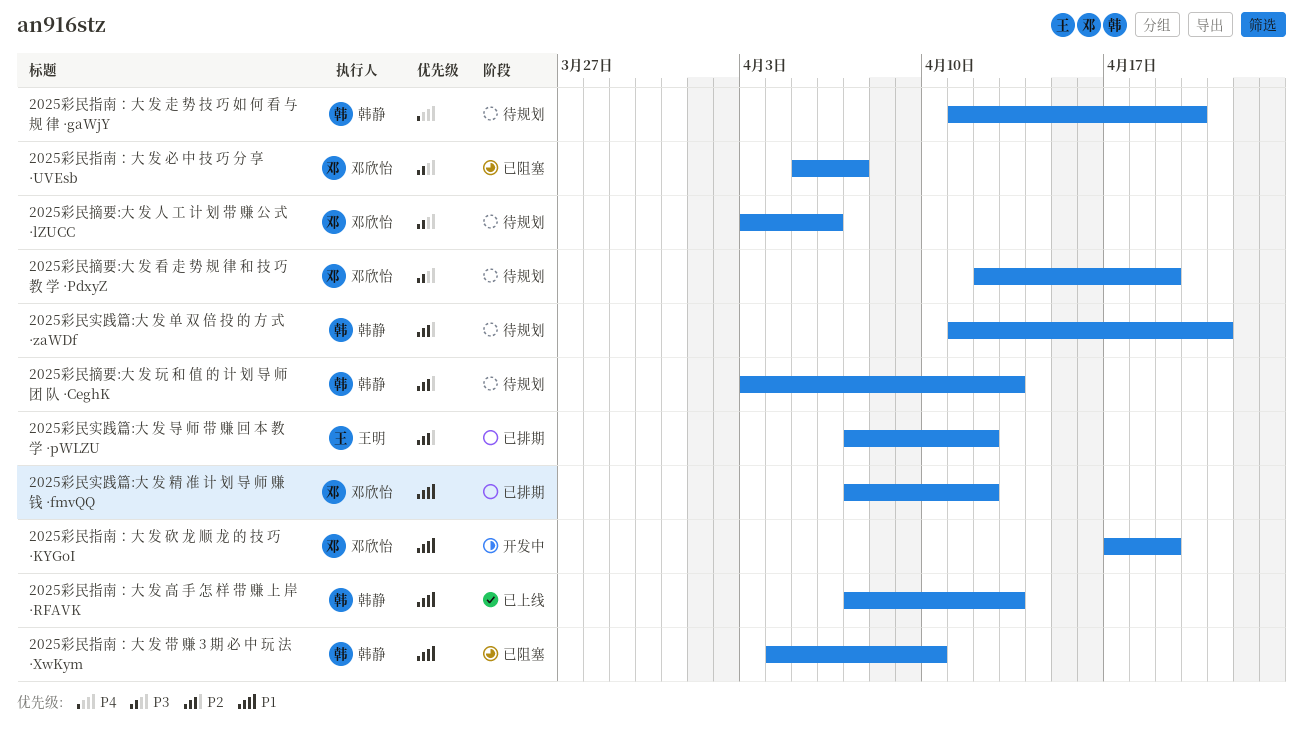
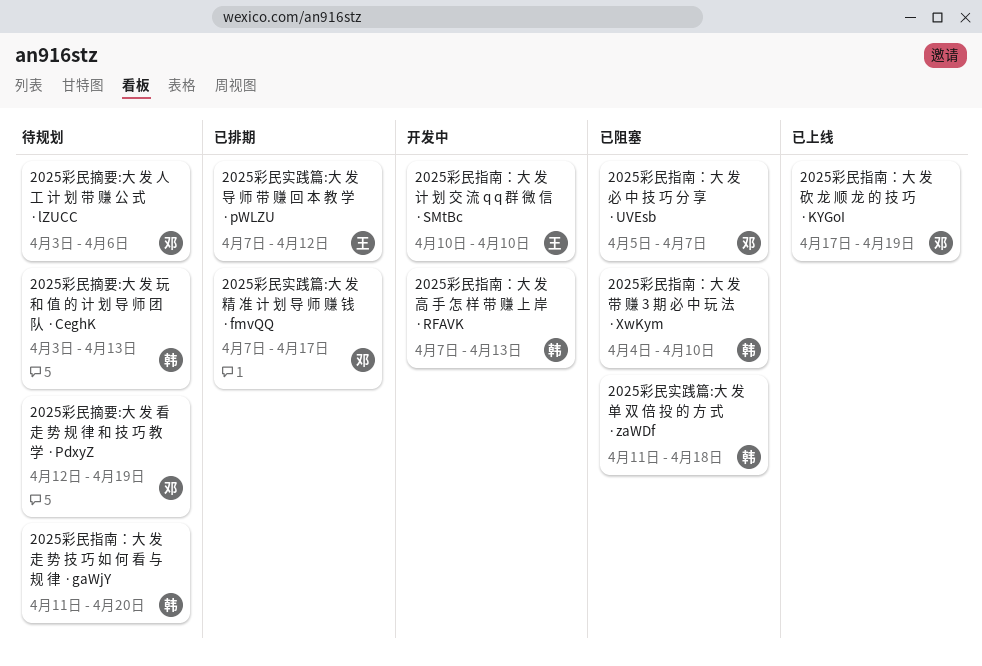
2025彩民实践篇:大 发 单 双 倍 投 的 方 式 ·zaWDf, status: 待规划 -> 已阻塞
2025彩民实践篇:大 发 单 双 倍 投 的 方 式 ·zaWDf, due: Apr 21 -> Apr 18
2025彩民实践篇:大 发 精 准 计 划 导 师 赚 钱 ·fmvQQ, due: Apr 12 -> Apr 17
2025彩民指南：大 发 砍 龙 顺 龙 的 技 巧 ·KYGoI, status: 开发中 -> 已上线
2025彩民指南：大 发 计 划 交 流 q q 群 微 信 ·SMtBc: none -> present
2025彩民指南：大 发 高 手 怎 样 带 赚 上 岸 ·RFAVK, status: 已上线 -> 开发中

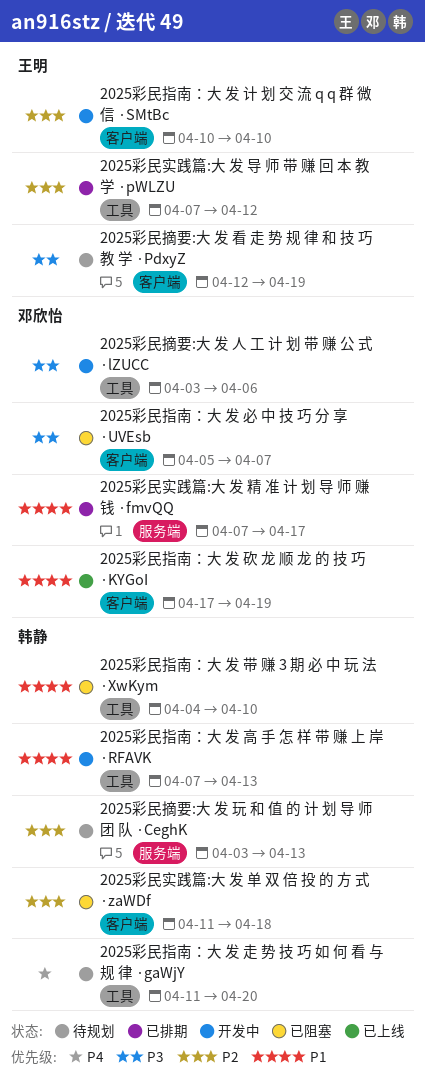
2025彩民摘要:大 发 人 工 计 划 带 赚 公 式 ·lZUCC, status: 待规划 -> 开发中
2025彩民摘要:大 发 看 走 势 规 律 和 技 巧 教 学 ·PdxyZ, owner: 邓欣怡 -> 王明

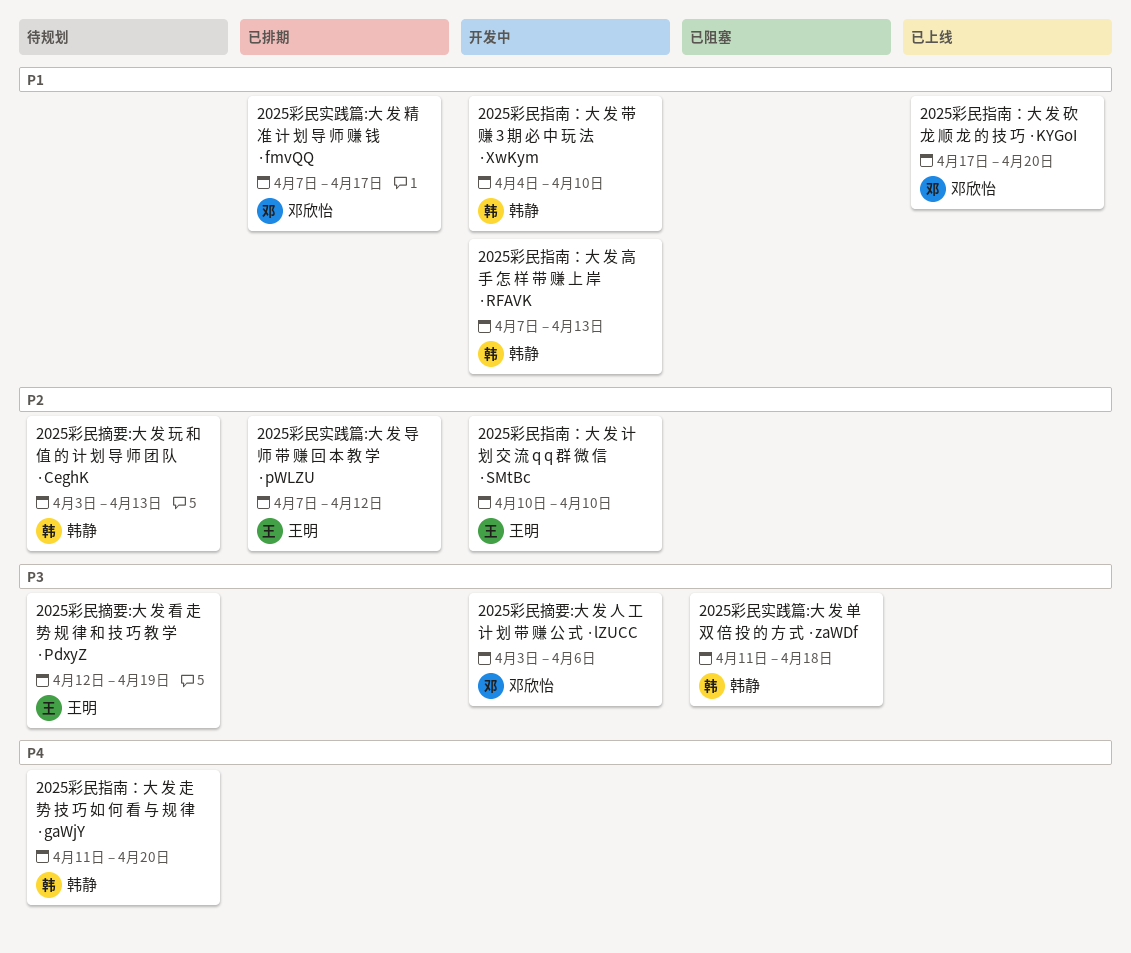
2025彩民实践篇:大 发 单 双 倍 投 的 方 式 ·zaWDf, priority: P2 -> P3
2025彩民指南：大 发 带 赚 3 期 必 中 玩 法 ·XwKym, status: 已阻塞 -> 开发中
2025彩民指南：大 发 必 中 技 巧 分 享 ·UVEsb: present -> none
2025彩民指南：大 发 砍 龙 顺 龙 的 技 巧 ·KYGoI, due: Apr 19 -> Apr 20

